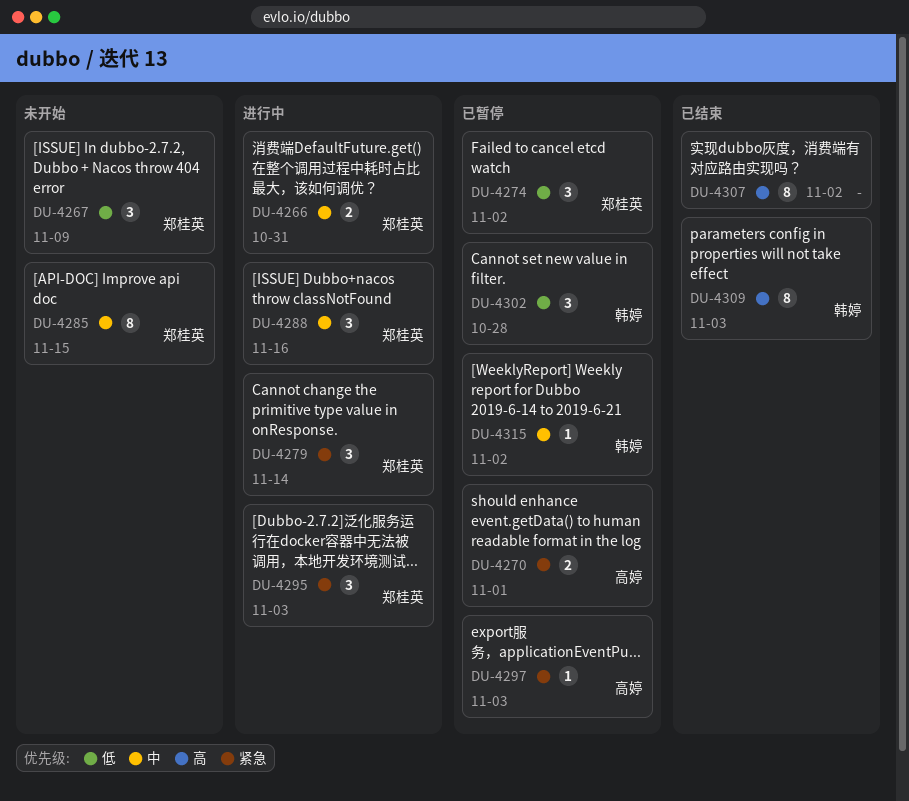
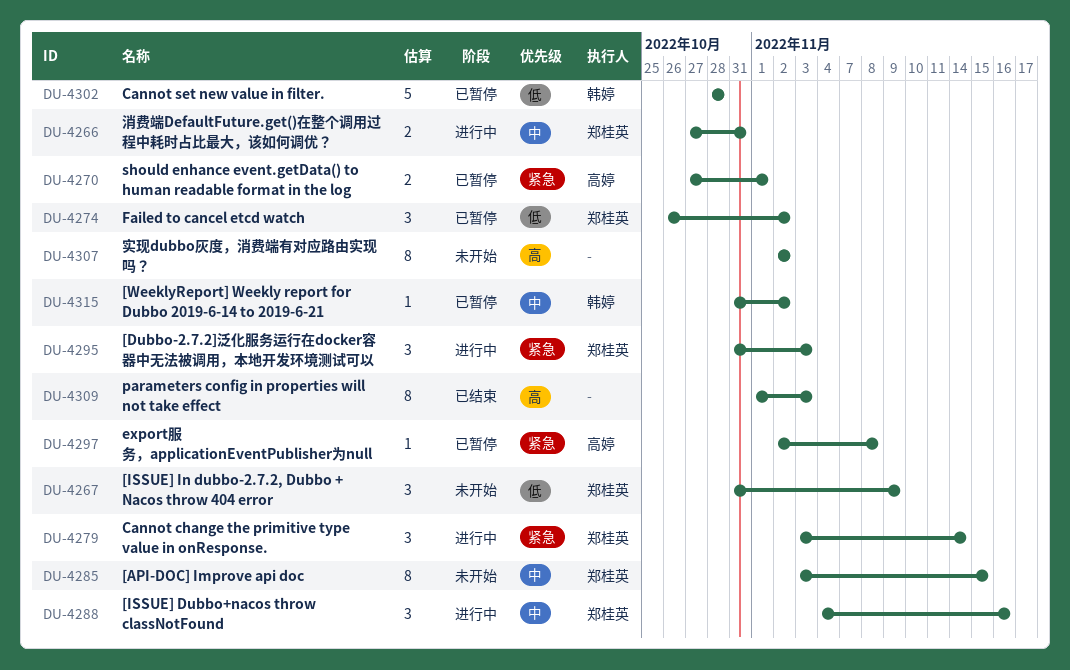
DU-4297, due: Nov 3 -> Nov 8
DU-4302, estimate: 3 -> 5
DU-4307, status: 已结束 -> 未开始
DU-4309, owner: 韩婷 -> none

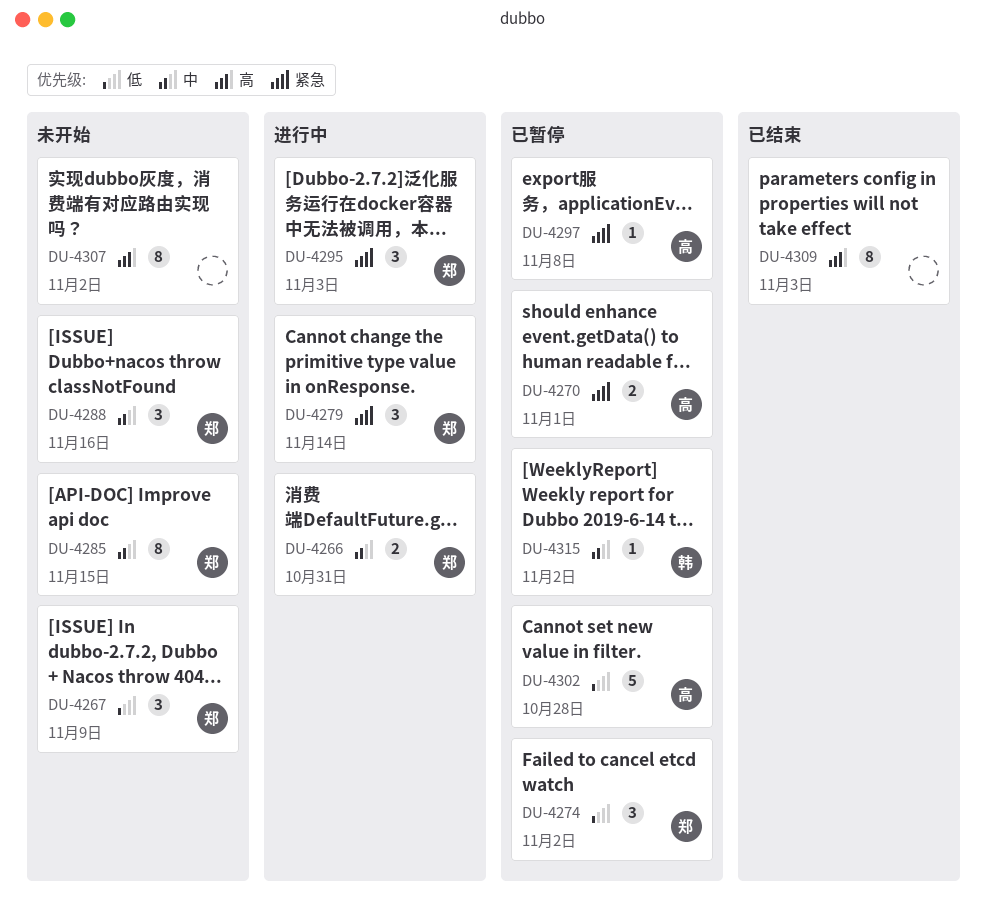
DU-4288, status: 进行中 -> 未开始
DU-4302, owner: 韩婷 -> 高婷

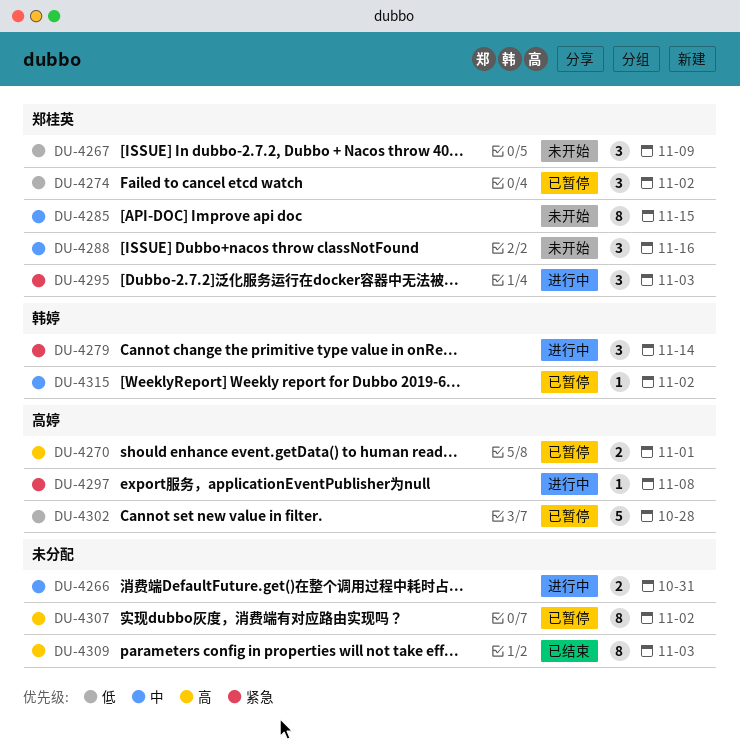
DU-4266, owner: 郑桂英 -> none
DU-4270, priority: 紧急 -> 高
DU-4279, owner: 郑桂英 -> 韩婷
DU-4297, status: 已暂停 -> 进行中
DU-4307, status: 未开始 -> 已暂停

